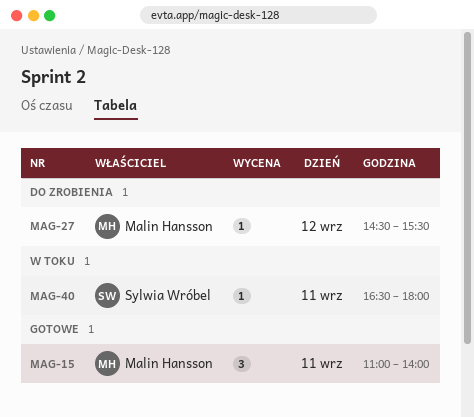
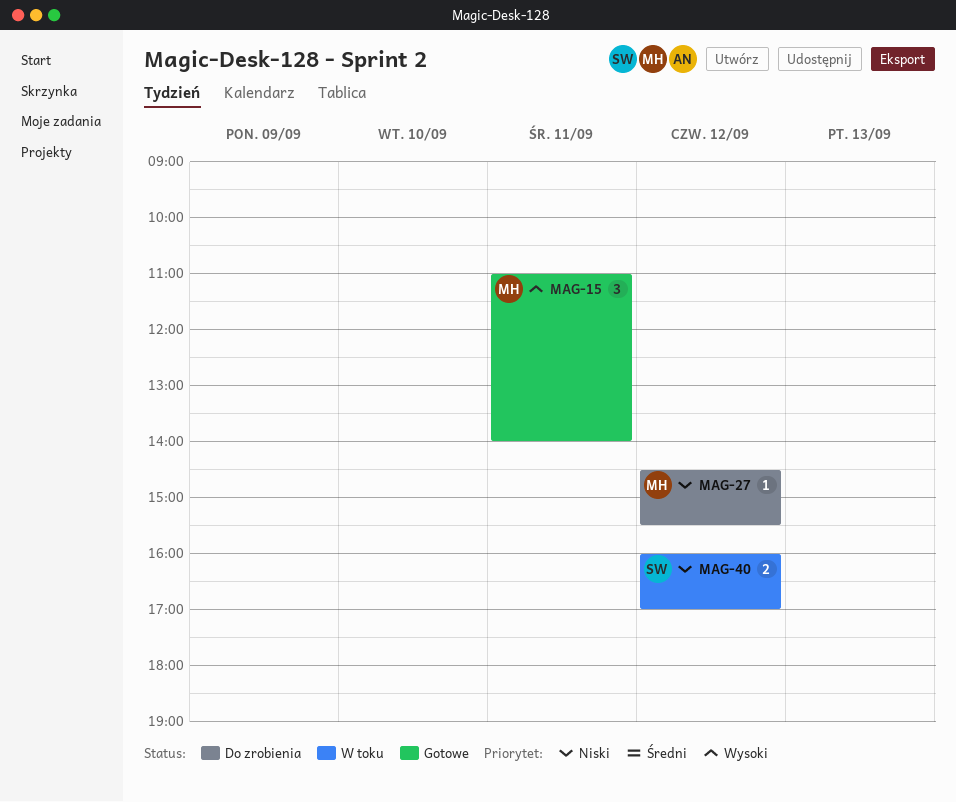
MAG-40, estimate: 1 -> 2
MAG-40, day: Sep 11 -> Sep 12
MAG-40, begins: 16:30 -> 16:00
MAG-40, ends: 18:00 -> 17:00

